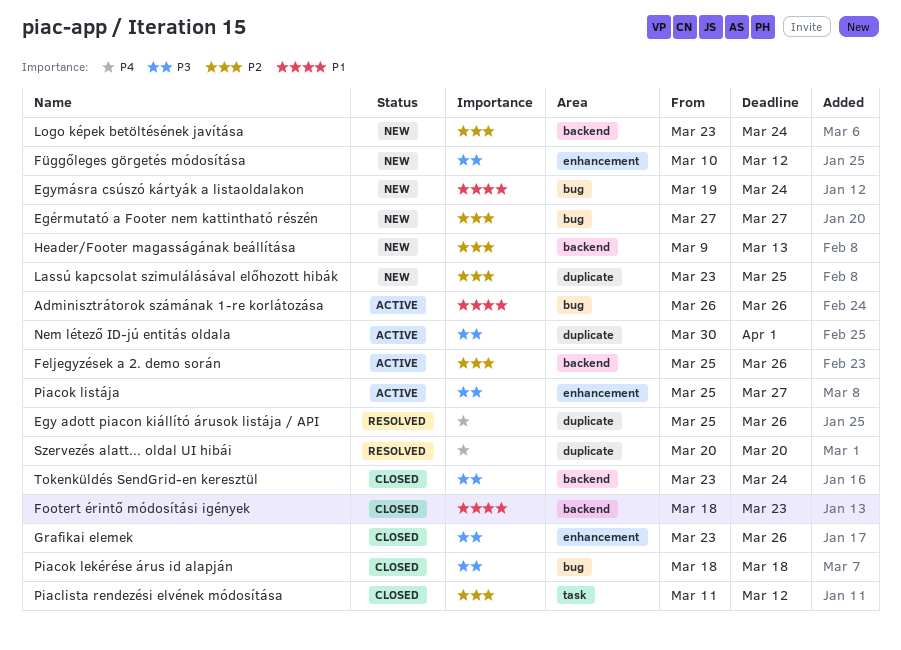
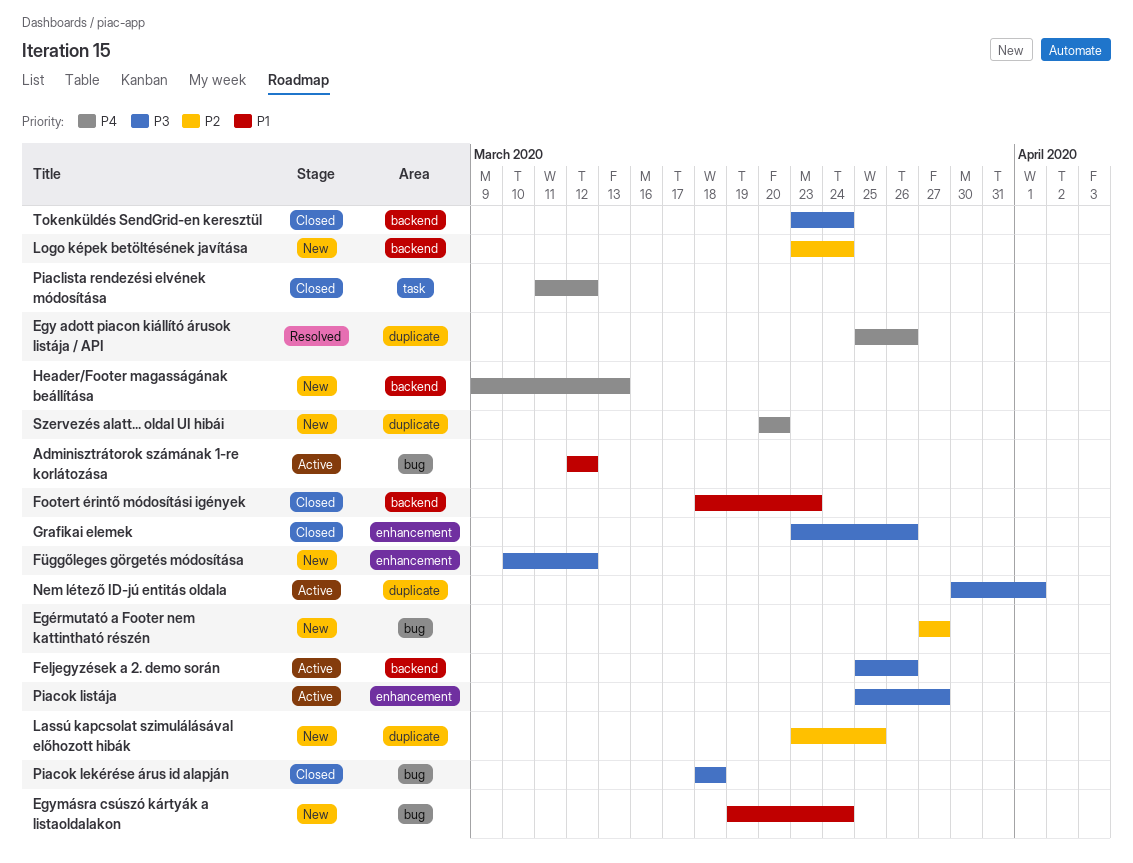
Adminisztrátorok számának 1-re korlátozása, start: Mar 26 -> Mar 12
Adminisztrátorok számának 1-re korlátozása, due: Mar 26 -> Mar 12
Feljegyzések a 2. demo során, priority: P2 -> P3
Header/Footer magasságának beállítása, priority: P2 -> P4
Piaclista rendezési elvének módosítása, priority: P2 -> P4
Szervezés alatt... oldal UI hibái, status: Resolved -> New

